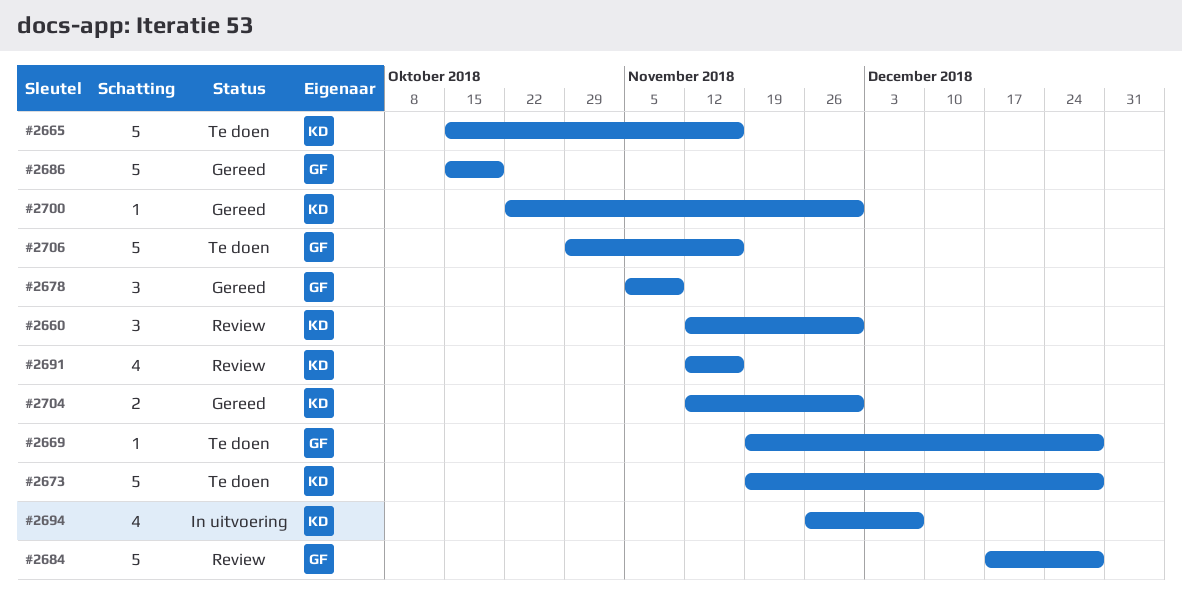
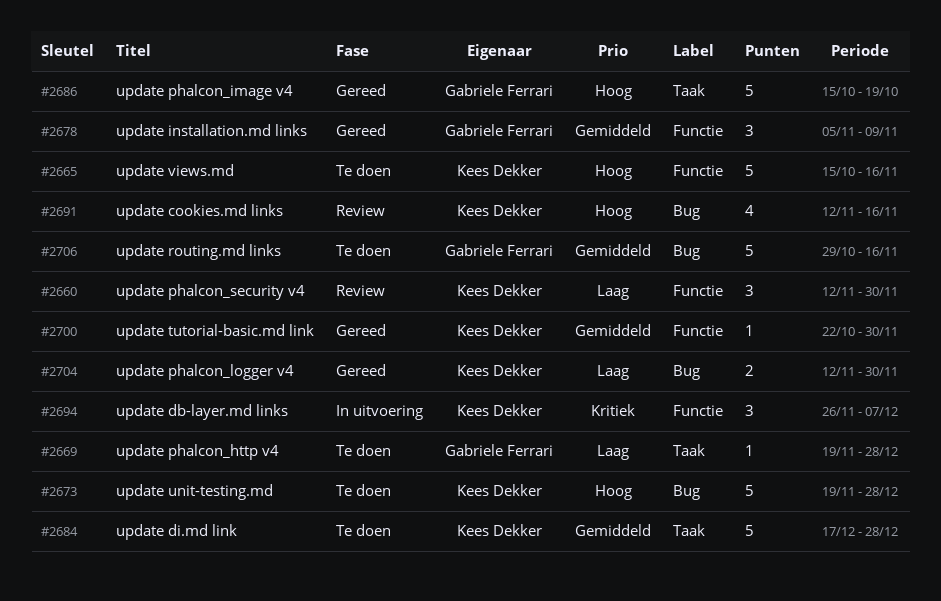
#2684, status: Review -> Te doen
#2684, owner: Gabriele Ferrari -> Kees Dekker
#2694, estimate: 4 -> 3

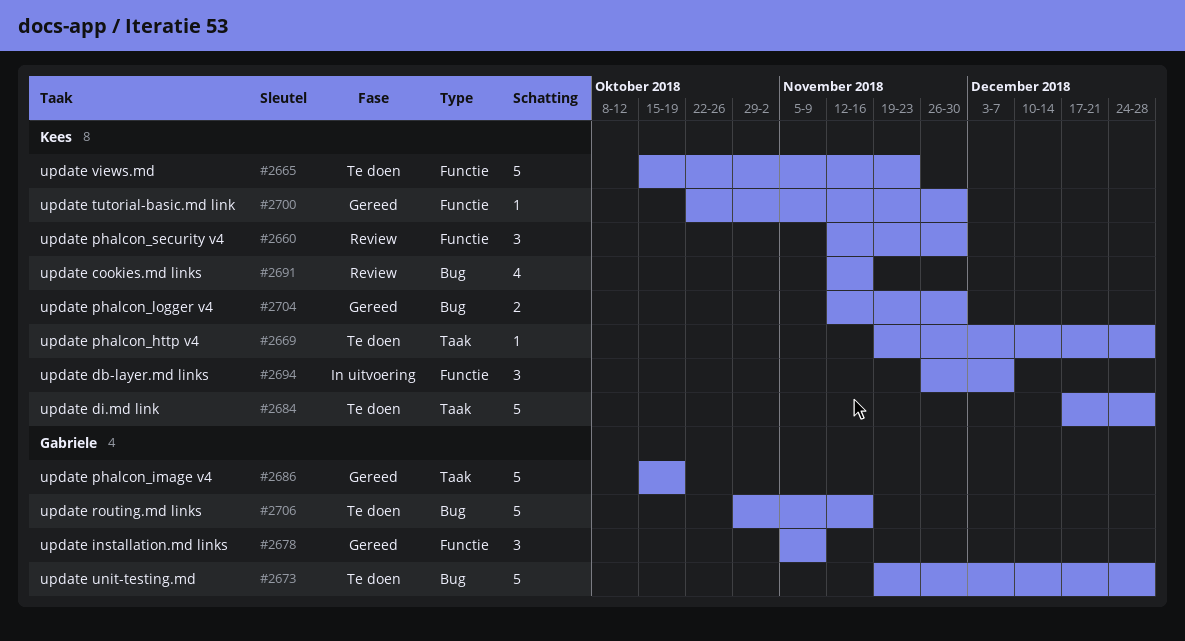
#2665, due: Nov 16 -> Nov 23
#2669, owner: Gabriele Ferrari -> Kees Dekker
#2673, owner: Kees Dekker -> Gabriele Ferrari

